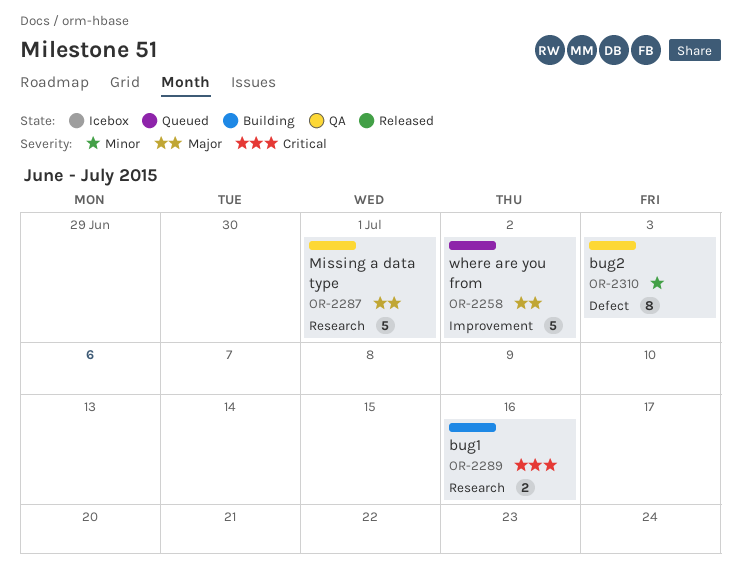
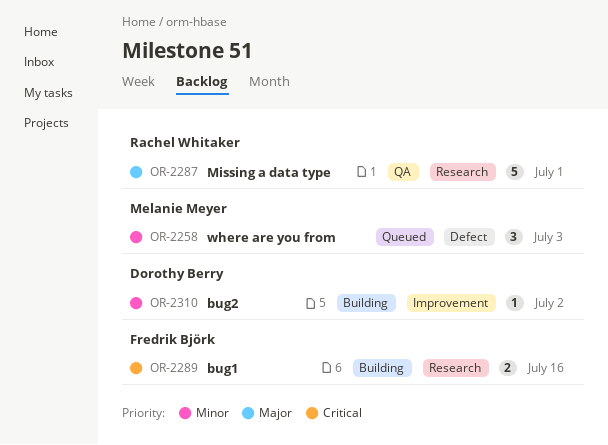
OR-2258, priority: Major -> Minor
OR-2258, label: Improvement -> Defect
OR-2258, estimate: 5 -> 3
OR-2258, due: Jul 2 -> Jul 3
OR-2310, status: QA -> Building
OR-2310, label: Defect -> Improvement
OR-2310, estimate: 8 -> 1
OR-2310, due: Jul 3 -> Jul 2

